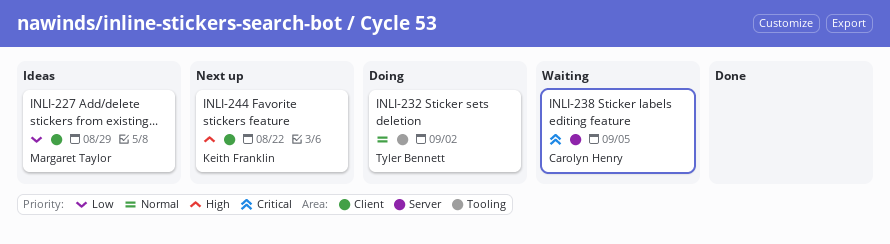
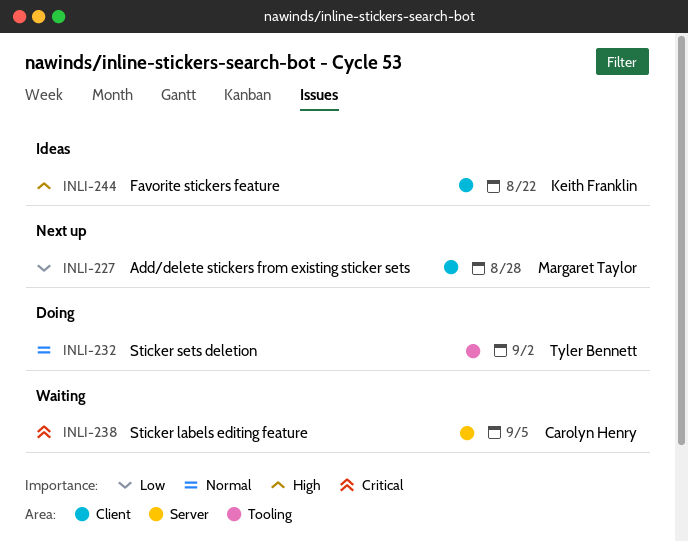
INLI-227, status: Ideas -> Next up
INLI-227, due: Aug 29 -> Aug 28
INLI-244, status: Next up -> Ideas

